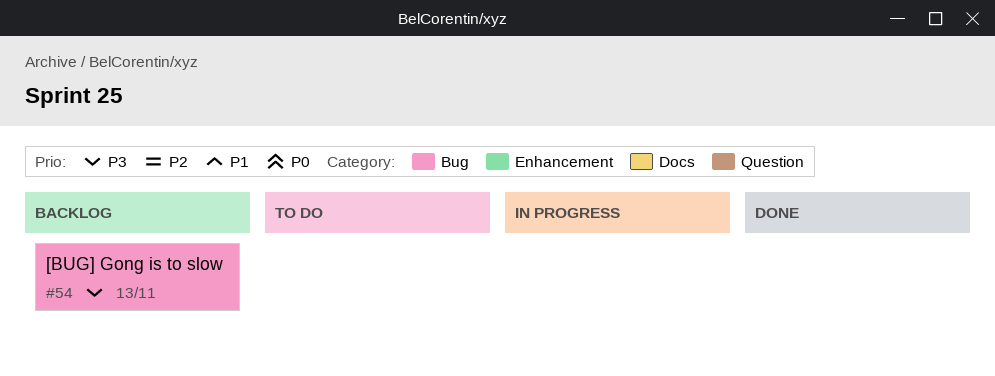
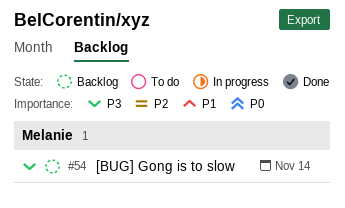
#54, due: Nov 13 -> Nov 14

